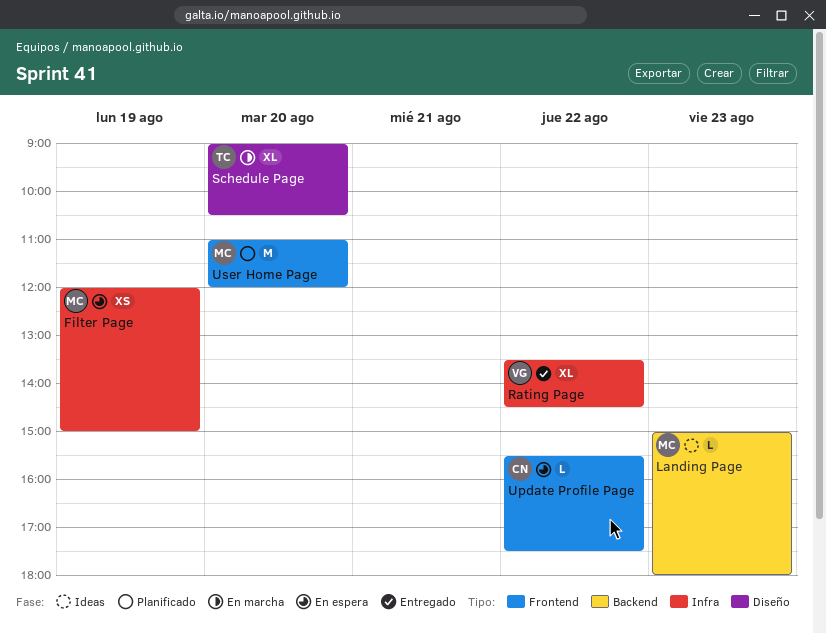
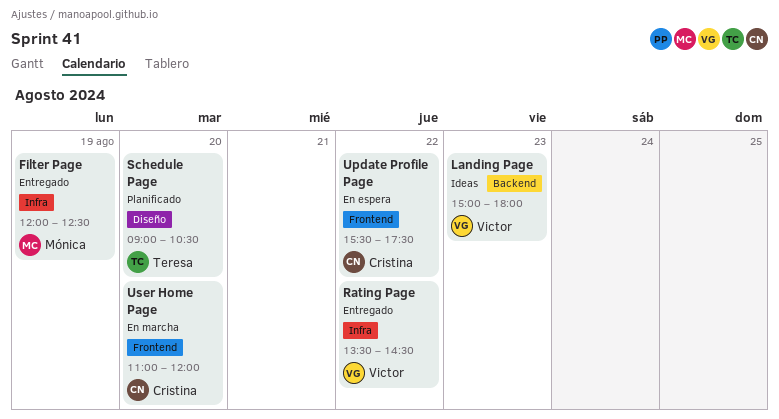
Filter Page, status: En espera -> Entregado
Filter Page, ends: 15:00 -> 12:30
Landing Page, owner: Mónica -> Victor
Schedule Page, status: En marcha -> Planificado
User Home Page, status: Planificado -> En marcha
User Home Page, owner: Mónica -> Cristina

